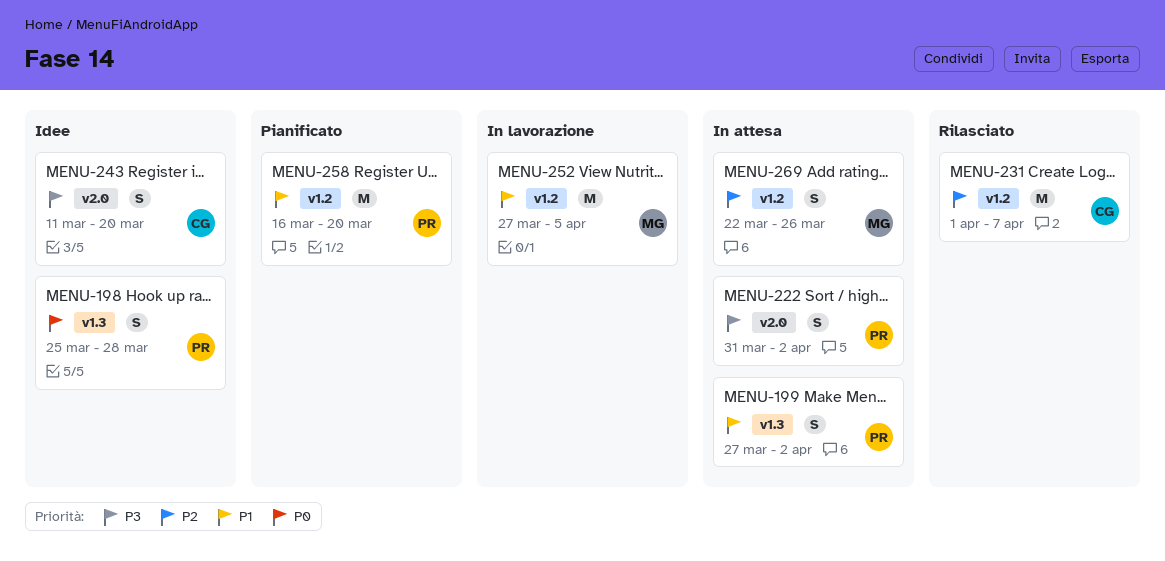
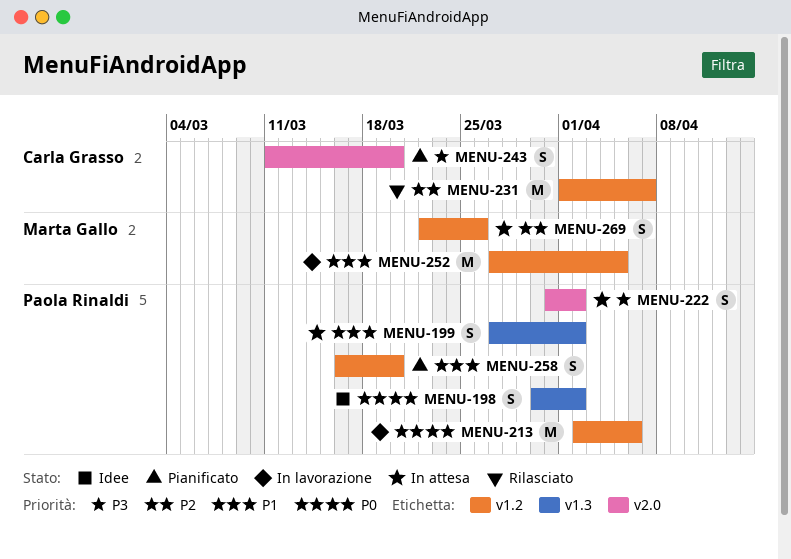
MENU-198, start: Mar 25 -> Mar 30
MENU-198, due: Mar 28 -> Apr 2
MENU-213: none -> present
MENU-243, status: Idee -> Pianificato
MENU-258, estimate: M -> S

